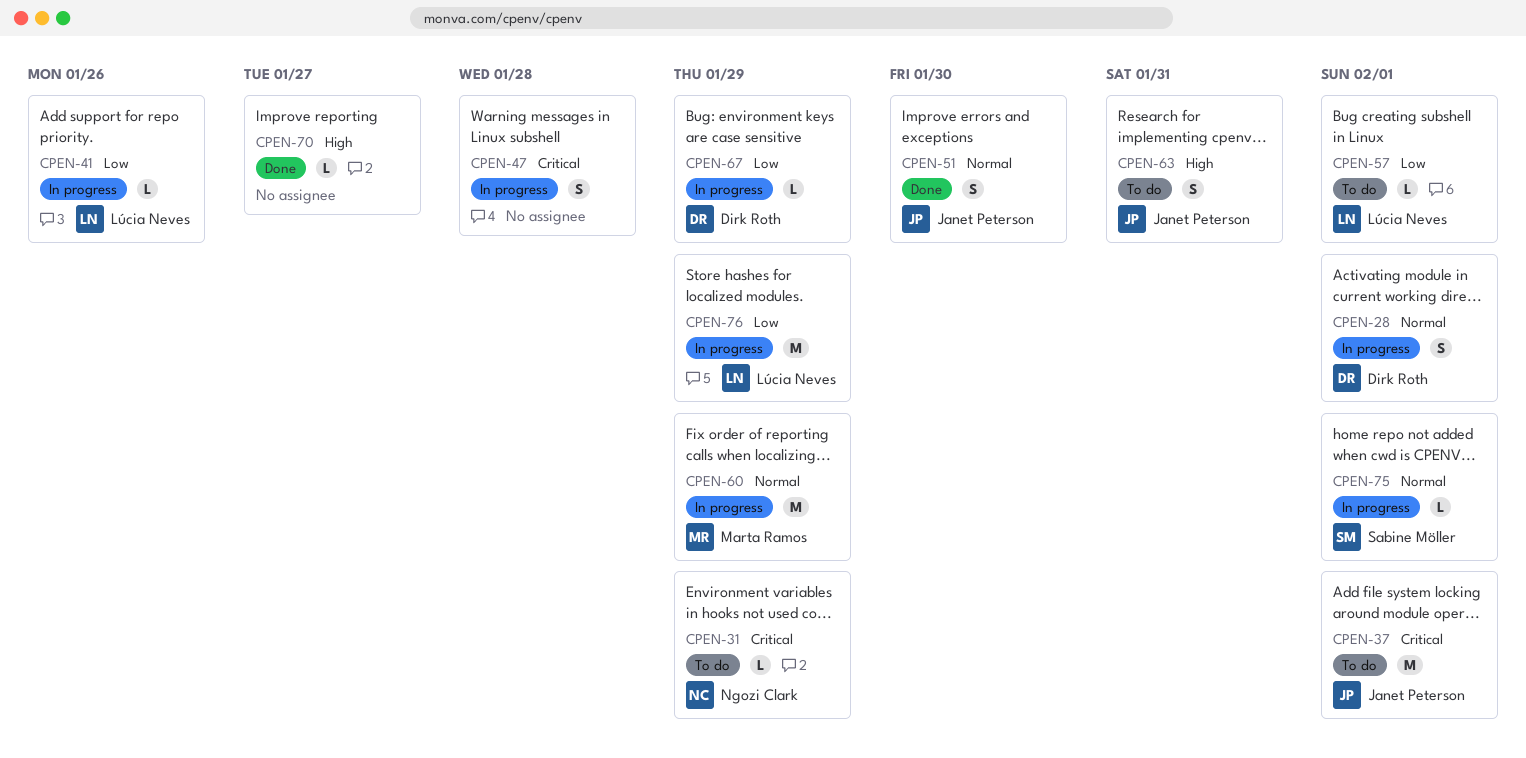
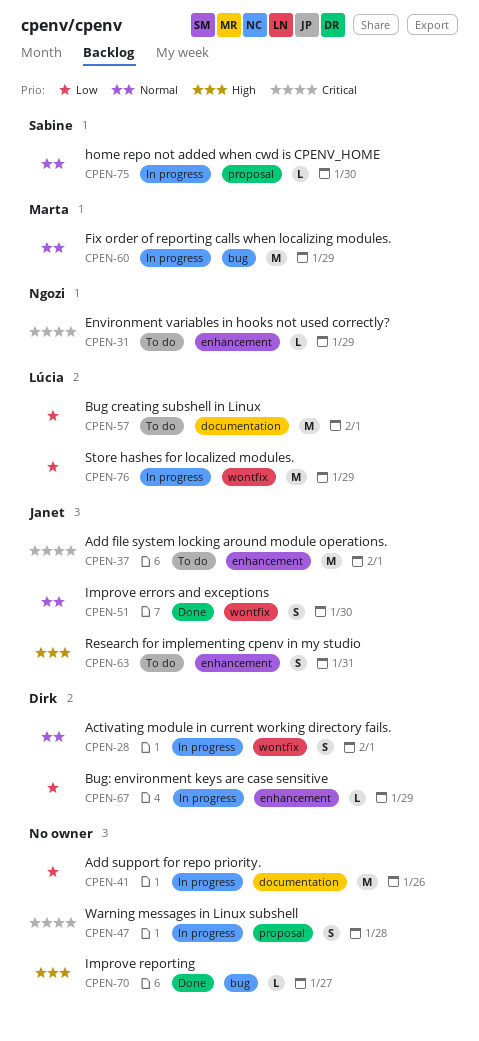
CPEN-41, owner: Lúcia Neves -> none
CPEN-41, estimate: L -> M
CPEN-57, estimate: L -> M
CPEN-75, due: Feb 1 -> Jan 30

